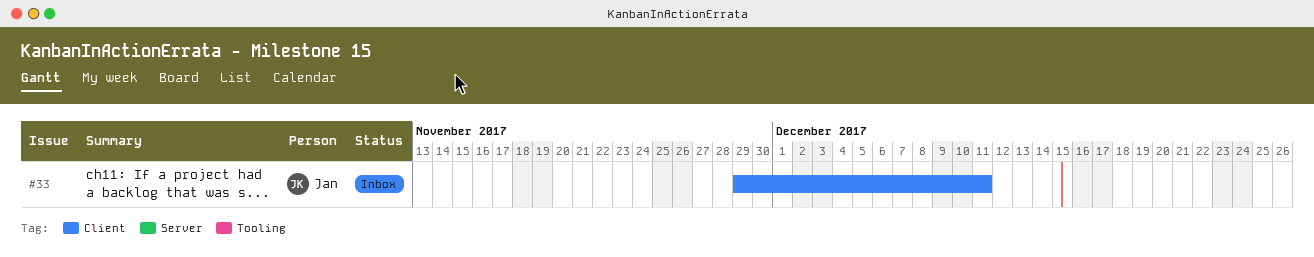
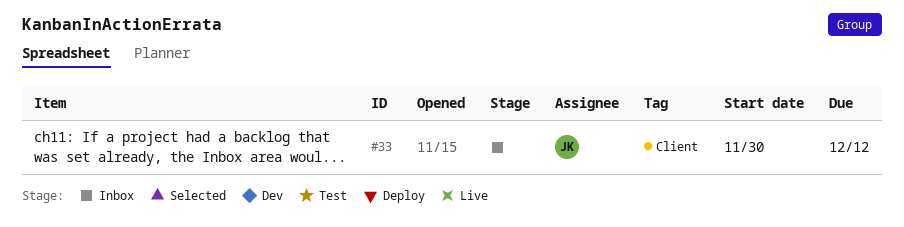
#33, start: Nov 29 -> Nov 30
#33, due: Dec 11 -> Dec 12

